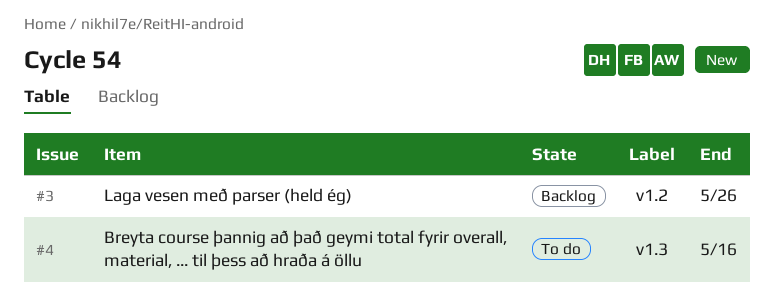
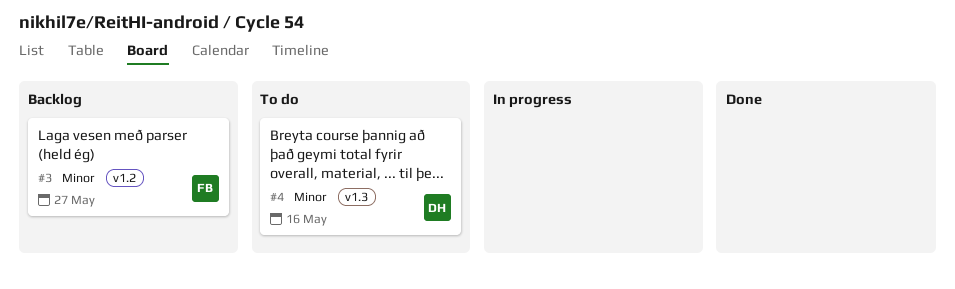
#3, due: May 26 -> May 27

